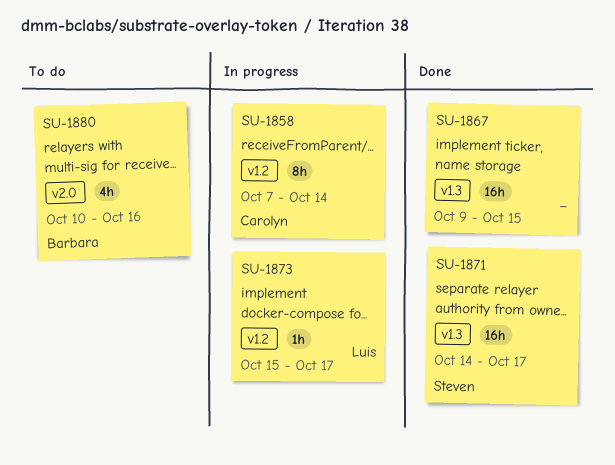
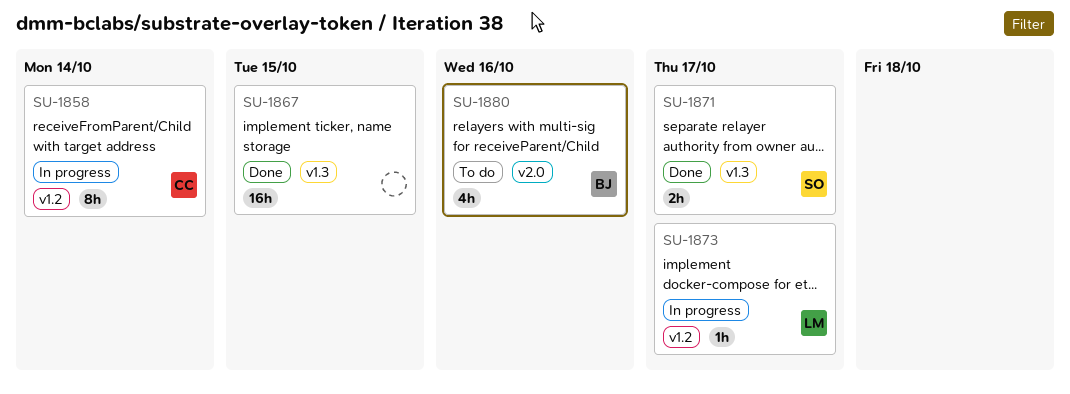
SU-1871, estimate: 16h -> 2h

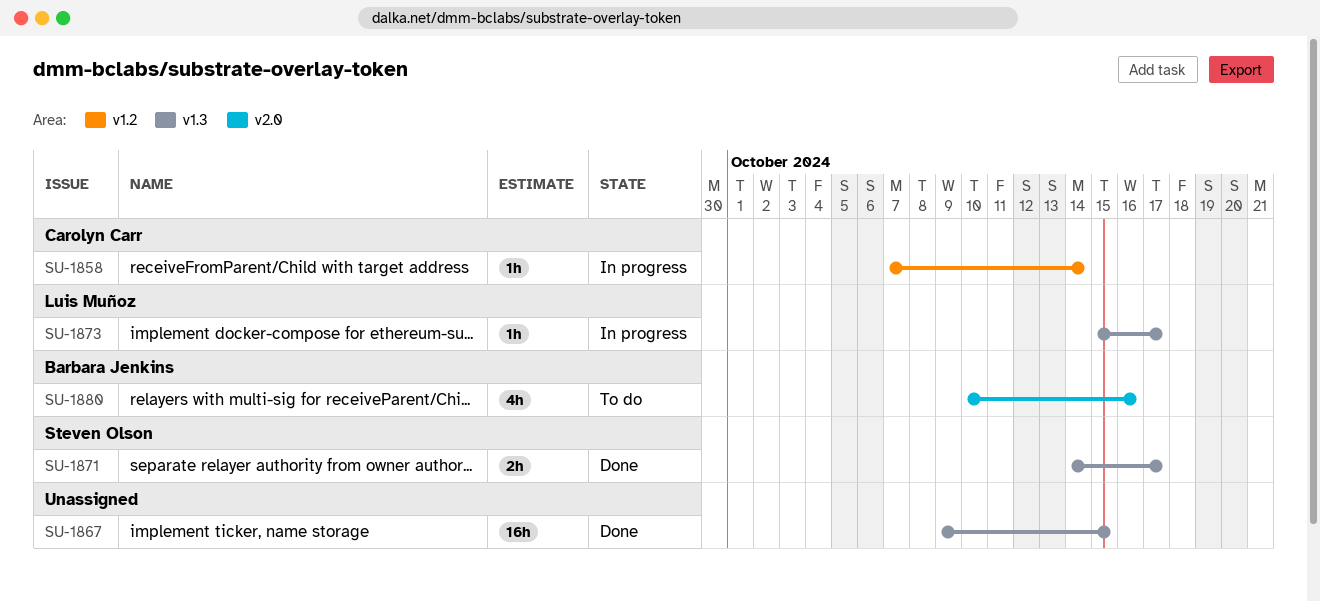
SU-1858, estimate: 8h -> 1h
SU-1873, label: v1.2 -> v1.3

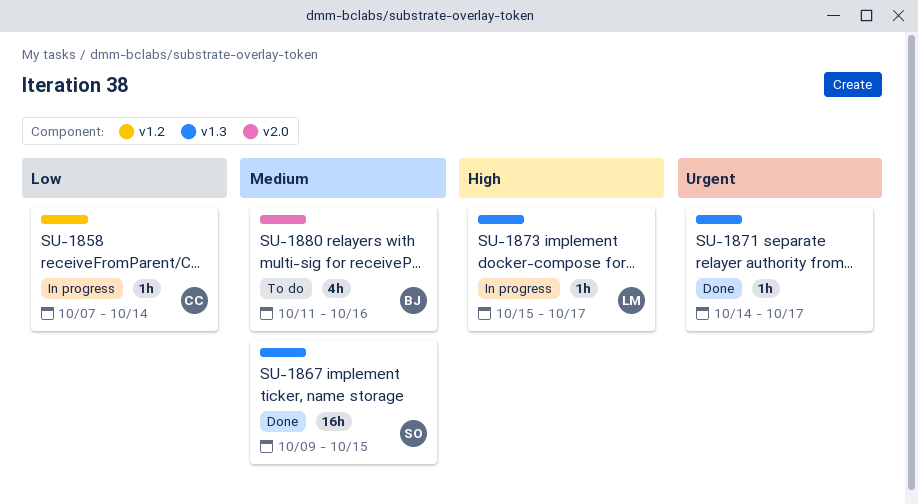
SU-1867, owner: none -> Steven Olson
SU-1871, owner: Steven Olson -> none
SU-1871, estimate: 2h -> 1h
SU-1880, start: Oct 10 -> Oct 11

